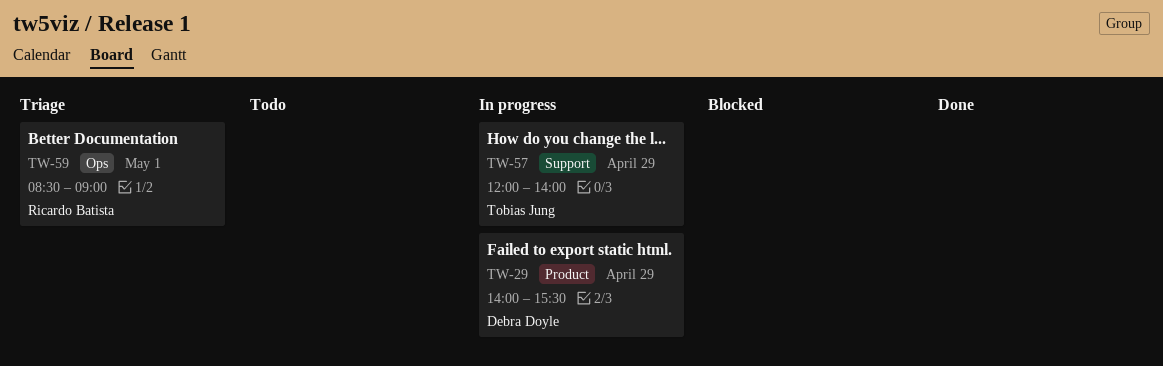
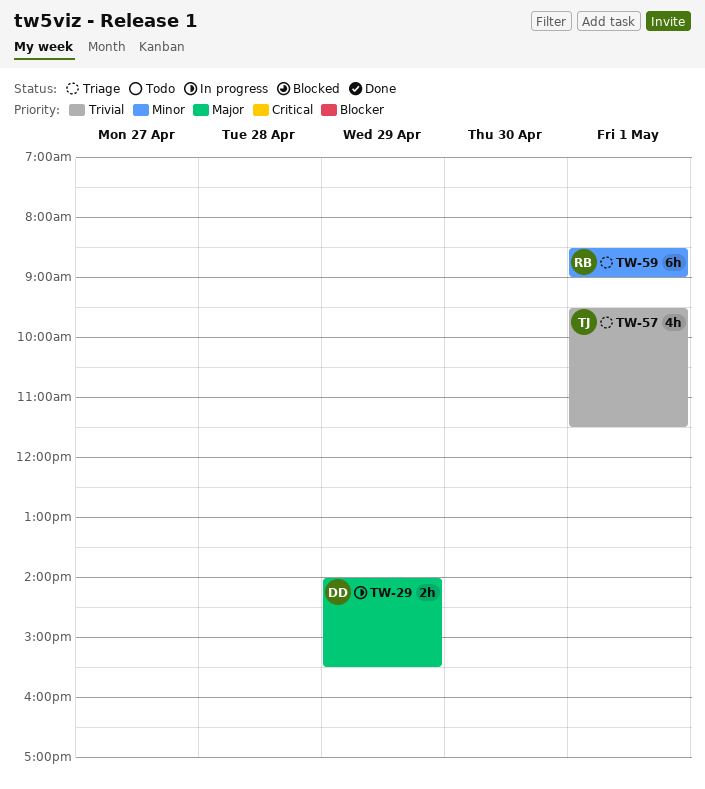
TW-57, status: In progress -> Triage
TW-57, day: Apr 29 -> May 1
TW-57, begins: 12:00 -> 09:30
TW-57, ends: 14:00 -> 11:30

